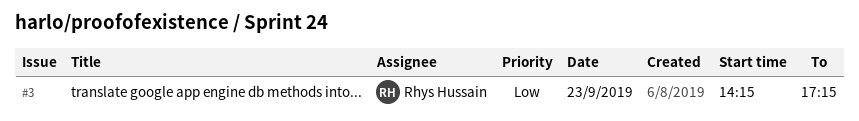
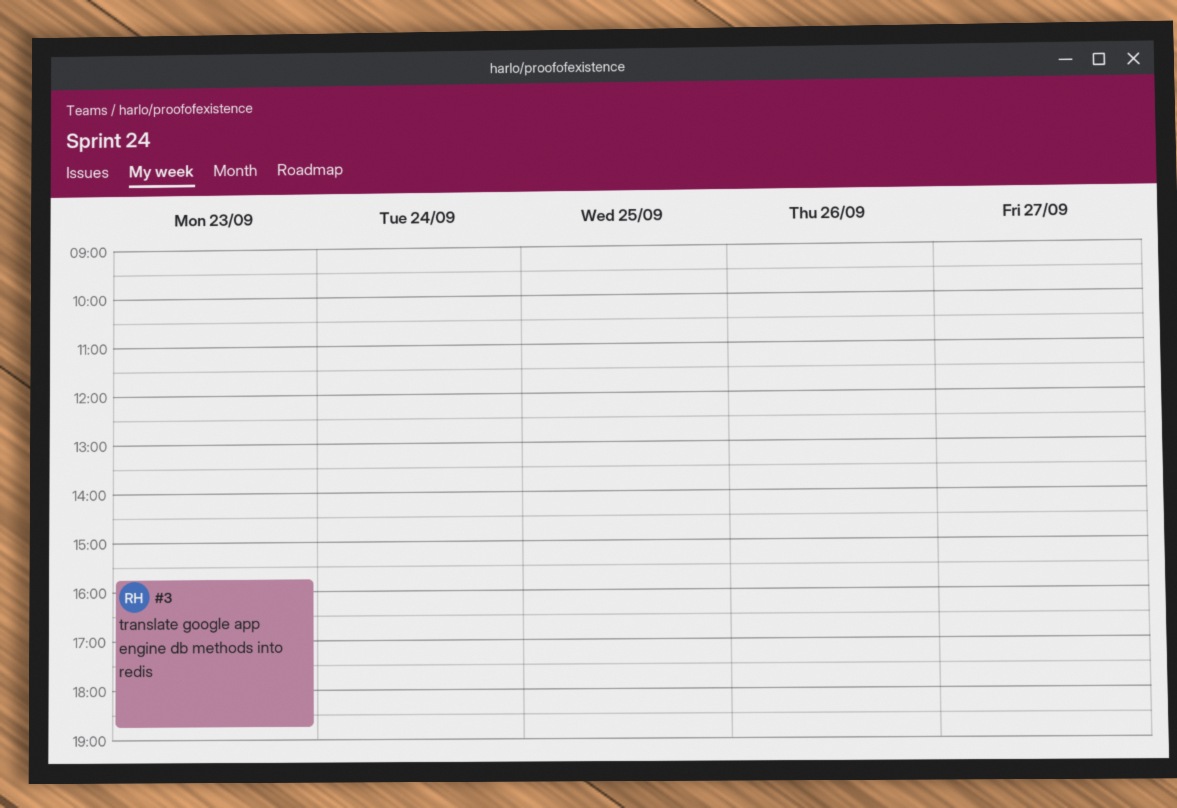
#3, begins: 14:15 -> 15:45
#3, ends: 17:15 -> 18:45

